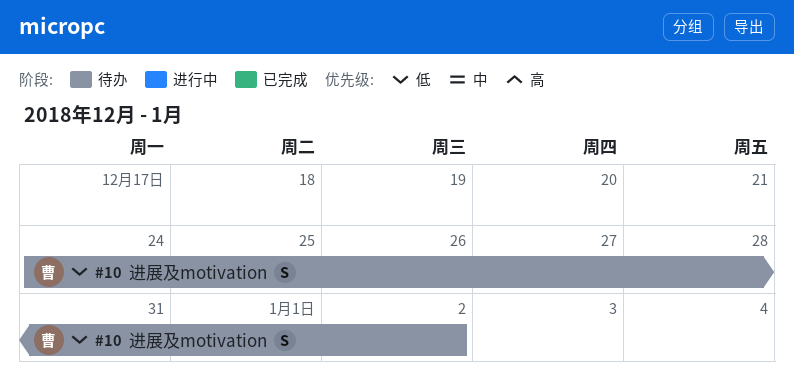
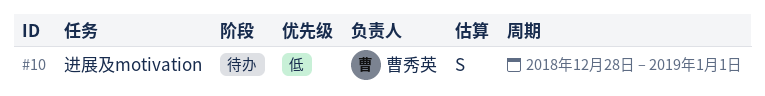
#10, start: Dec 24 -> Dec 28
#10, due: Jan 2 -> Jan 1

